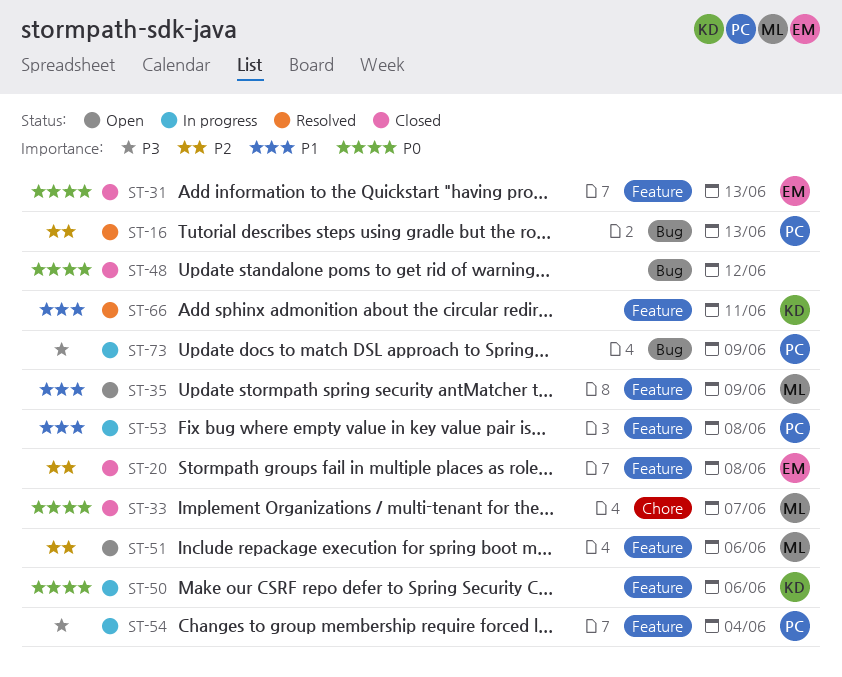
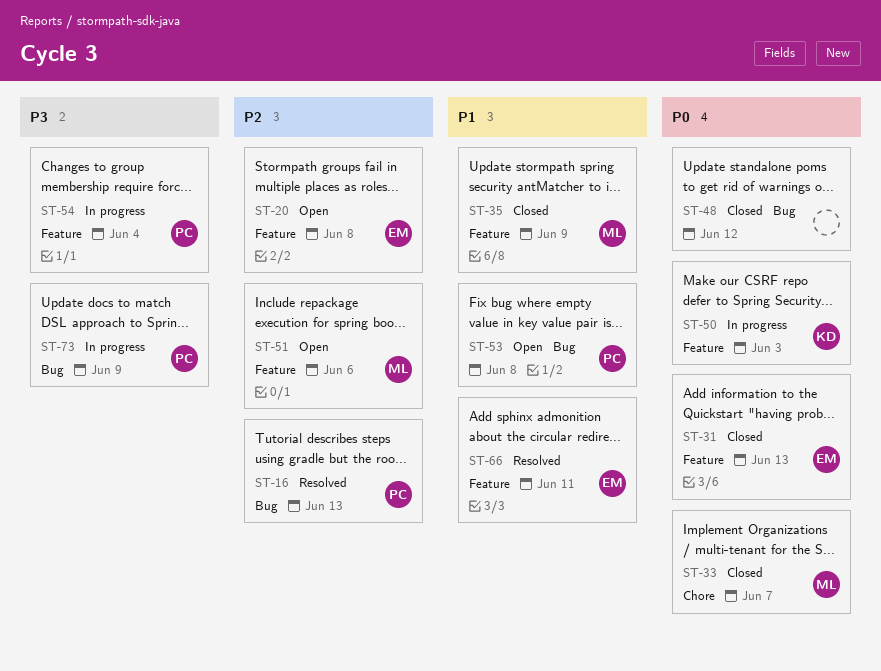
ST-20, status: Closed -> Open
ST-35, status: Open -> Closed
ST-50, due: Jun 6 -> Jun 3
ST-53, status: In progress -> Open
ST-53, label: Feature -> Bug
ST-66, owner: KD -> EM

